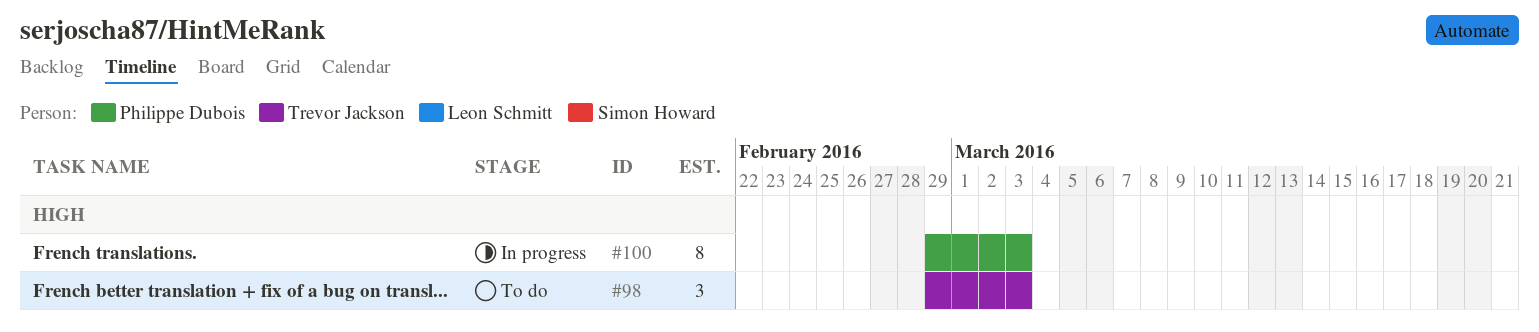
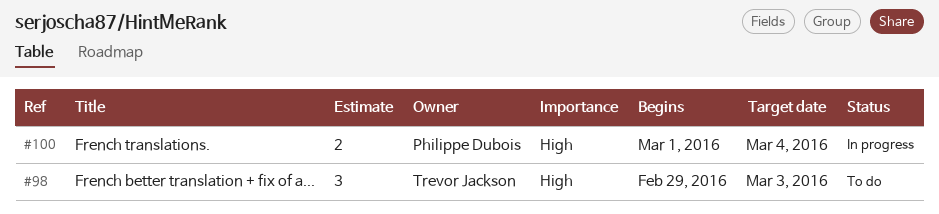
#100, estimate: 8 -> 2
#100, start: Feb 29 -> Mar 1
#100, due: Mar 3 -> Mar 4

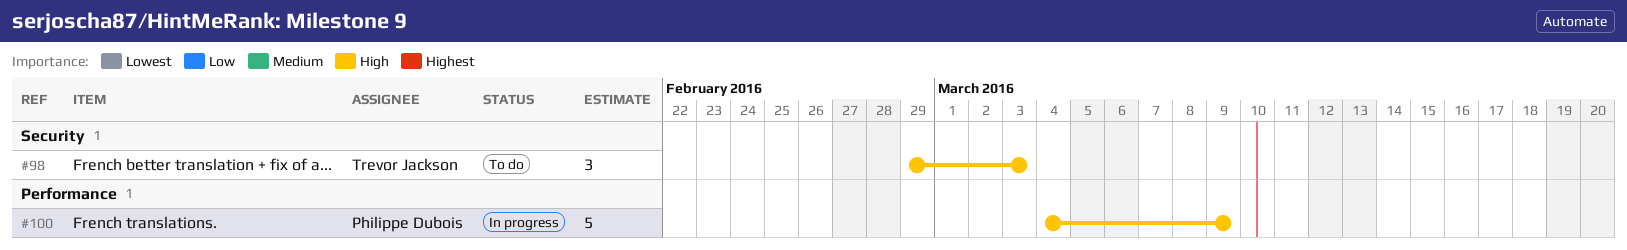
#100, estimate: 2 -> 5
#100, start: Mar 1 -> Mar 4
#100, due: Mar 4 -> Mar 9

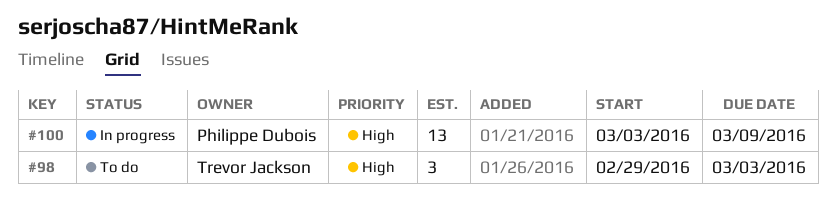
#100, estimate: 5 -> 13
#100, start: Mar 4 -> Mar 3

